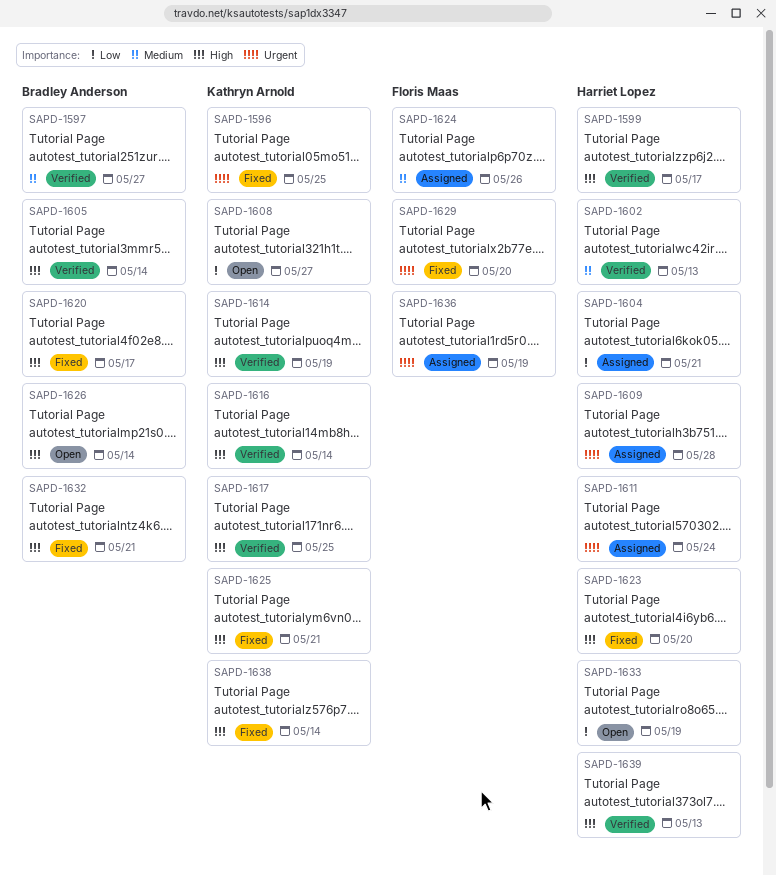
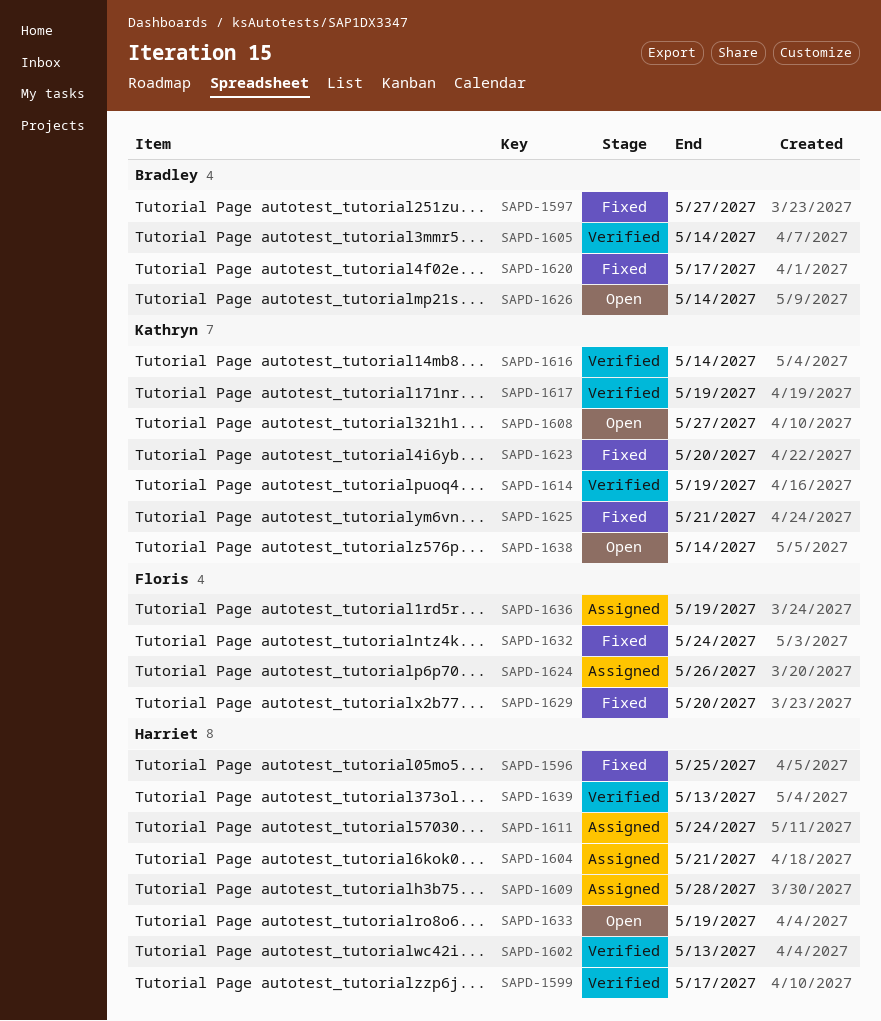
SAPD-1596, owner: Kathryn Arnold -> Harriet Lopez
SAPD-1597, status: Verified -> Fixed
SAPD-1617, due: May 25 -> May 19
SAPD-1623, owner: Harriet Lopez -> Kathryn Arnold
SAPD-1632, owner: Bradley Anderson -> Floris Maas
SAPD-1632, due: May 21 -> May 24
SAPD-1638, status: Fixed -> Open

